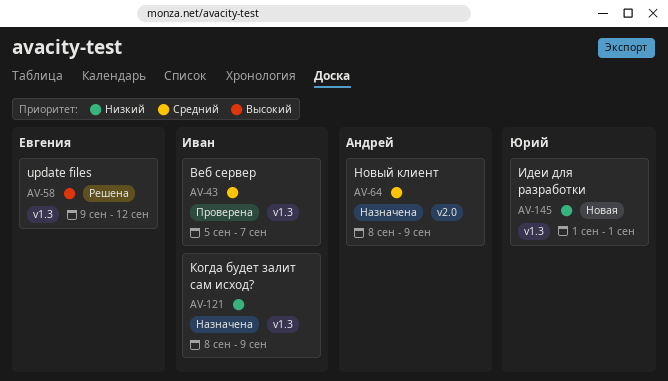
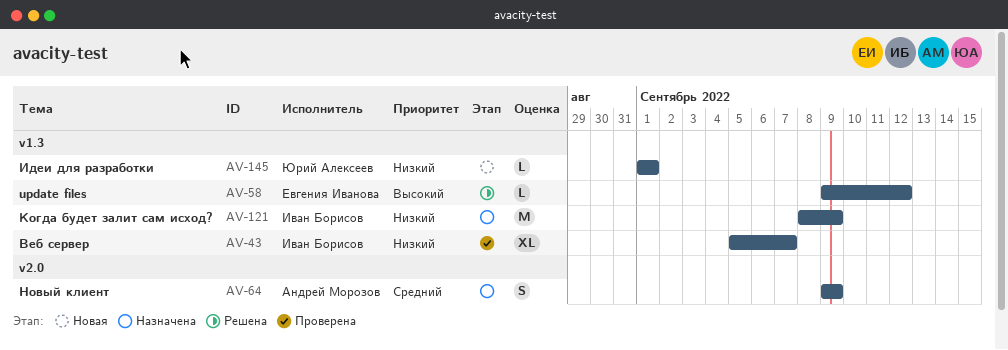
AV-43, priority: Средний -> Низкий
AV-64, start: Sep 8 -> Sep 9

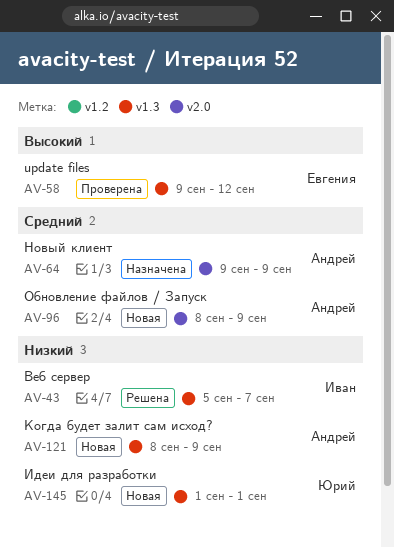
AV-43, status: Проверена -> Решена
AV-58, status: Решена -> Проверена
AV-96: none -> present
AV-121, status: Назначена -> Новая
AV-121, owner: Иван Борисов -> Андрей Морозов

